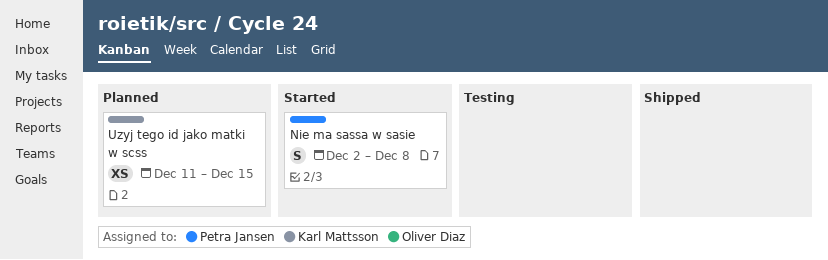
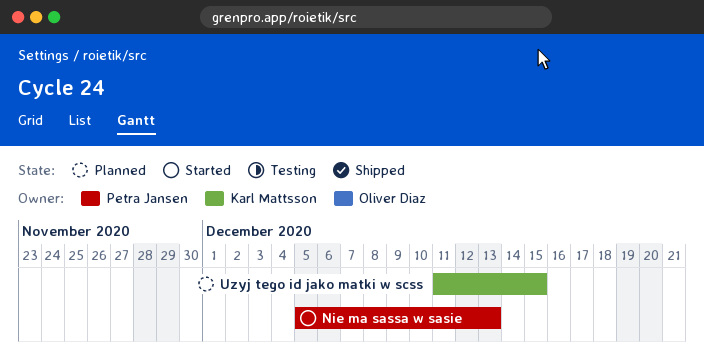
Nie ma sassa w sasie, start: Dec 2 -> Dec 5
Nie ma sassa w sasie, due: Dec 8 -> Dec 13

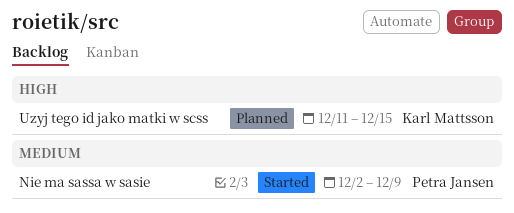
Nie ma sassa w sasie, start: Dec 5 -> Dec 2
Nie ma sassa w sasie, due: Dec 13 -> Dec 9

